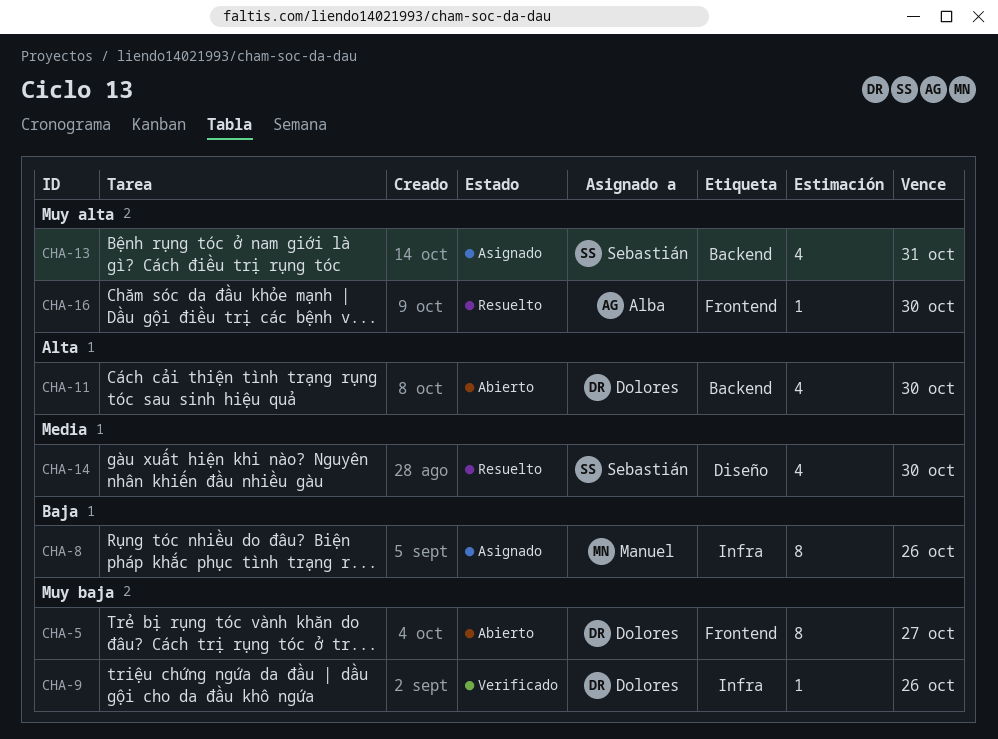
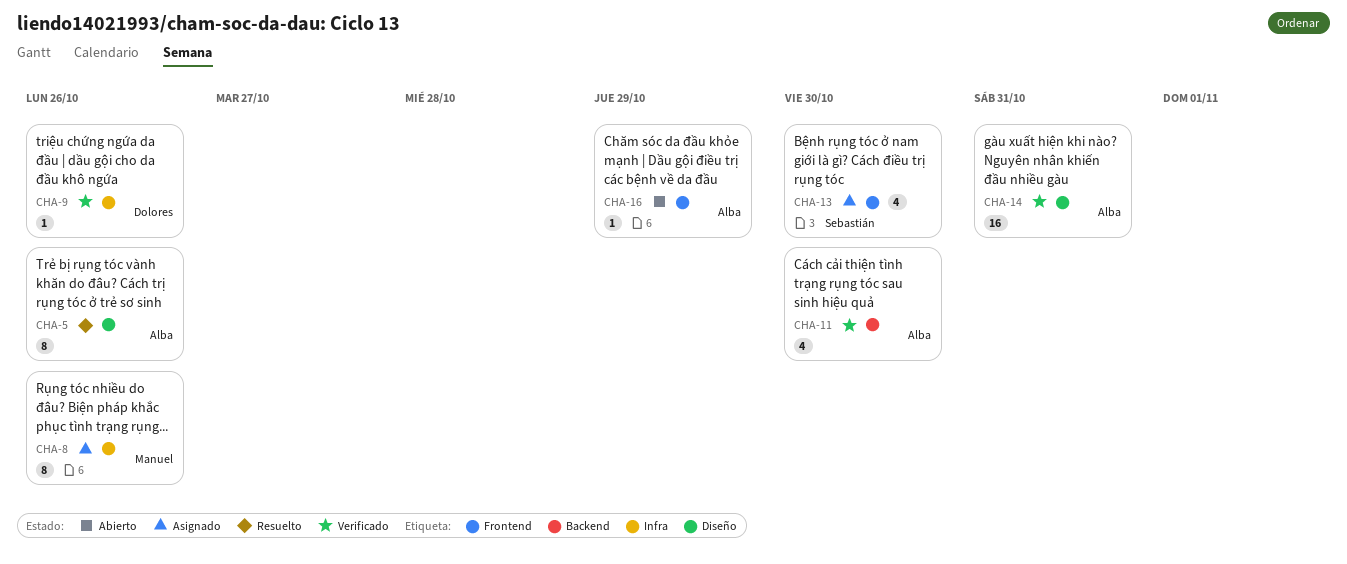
CHA-5, status: Abierto -> Resuelto
CHA-5, owner: Dolores -> Alba
CHA-5, label: Frontend -> Diseño
CHA-5, due: Oct 27 -> Oct 26
CHA-11, status: Abierto -> Verificado
CHA-11, owner: Dolores -> Alba
CHA-13, label: Backend -> Frontend
CHA-13, due: Oct 31 -> Oct 30
CHA-14, status: Resuelto -> Verificado
CHA-14, owner: Sebastián -> Alba
CHA-14, estimate: 4 -> 16
CHA-14, due: Oct 30 -> Oct 31
CHA-16, status: Resuelto -> Abierto
CHA-16, due: Oct 30 -> Oct 29

